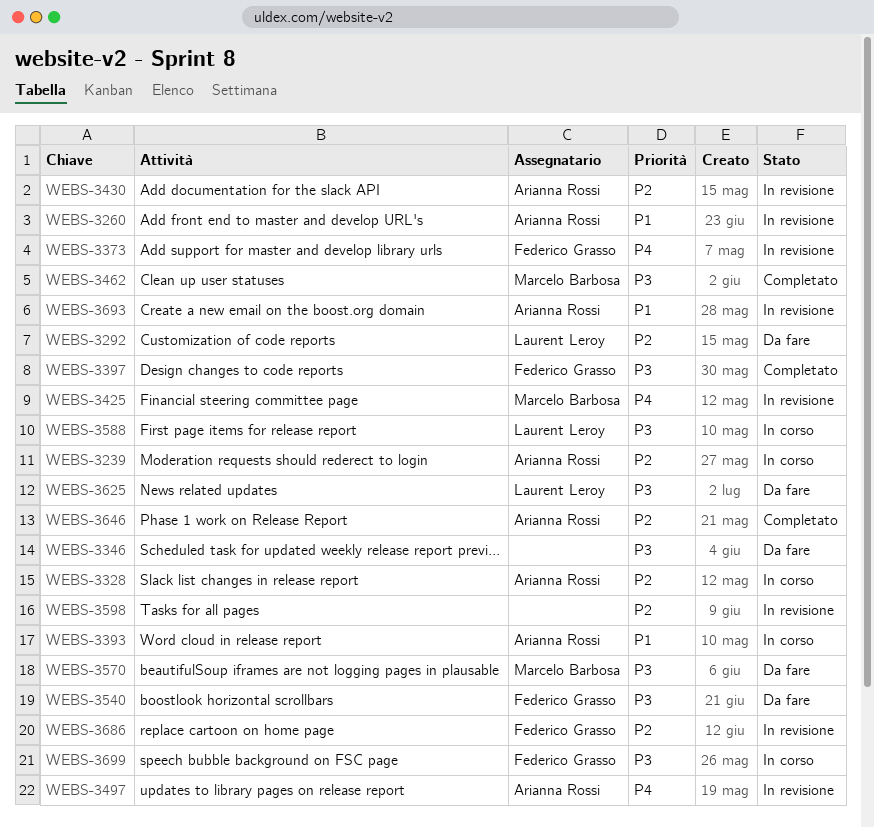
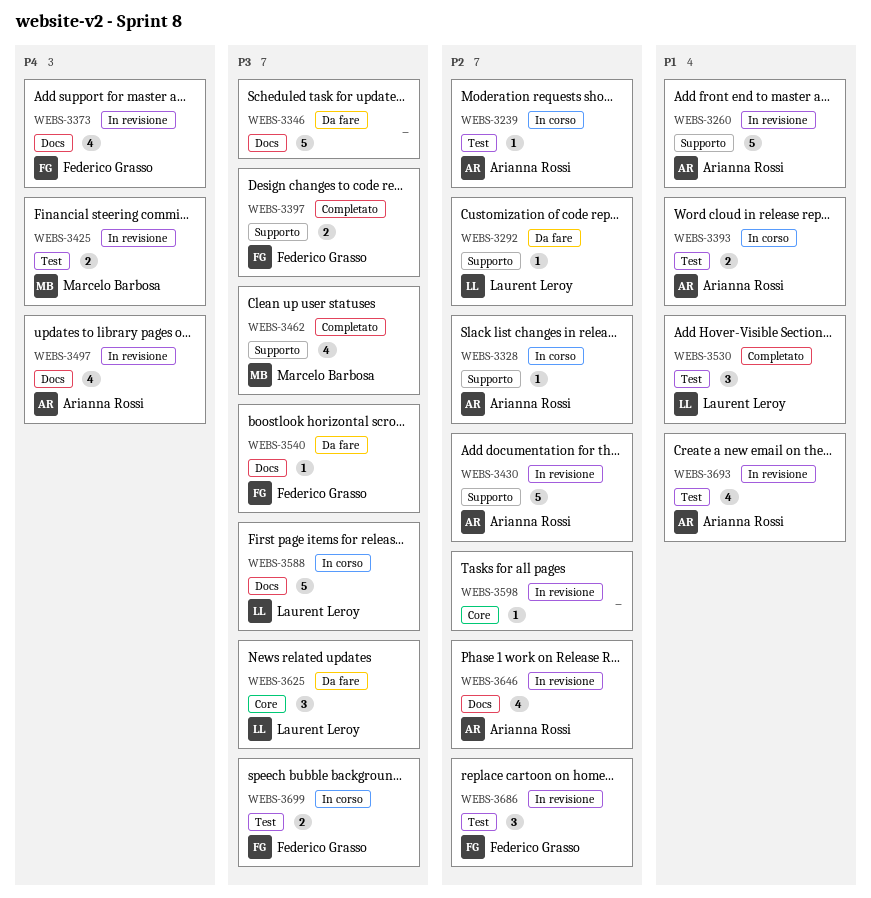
WEBS-3530: none -> present
WEBS-3570: present -> none
WEBS-3646, status: Completato -> In revisione

